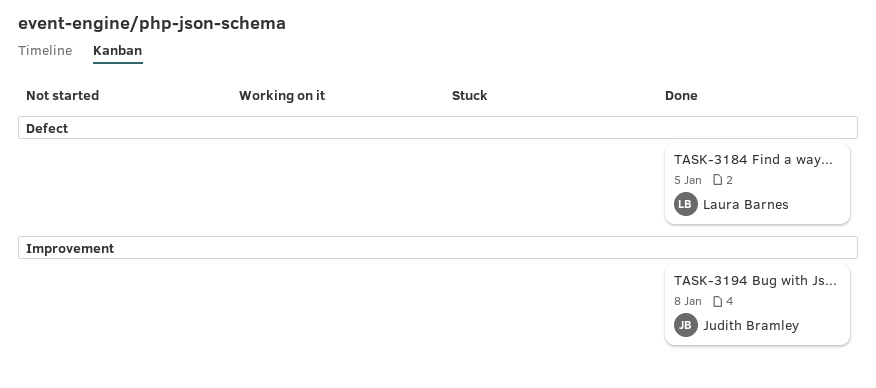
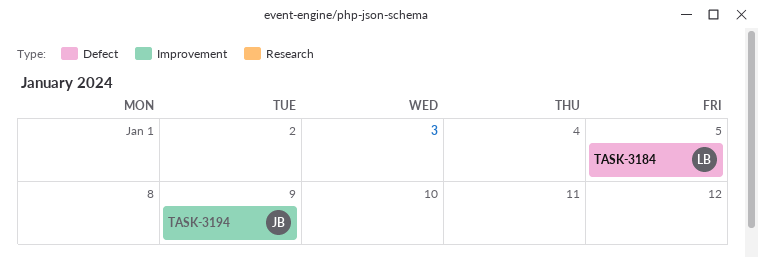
TASK-3194, due: Jan 8 -> Jan 9

